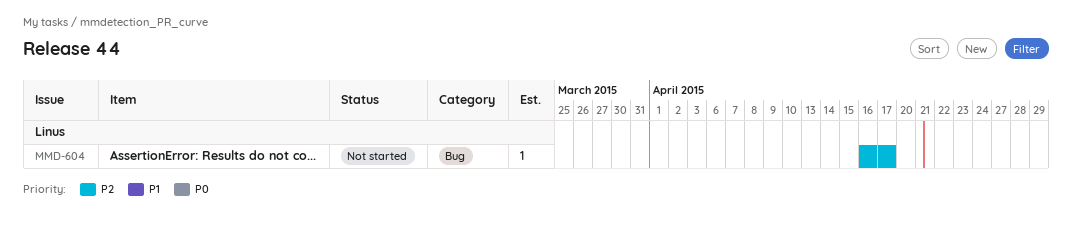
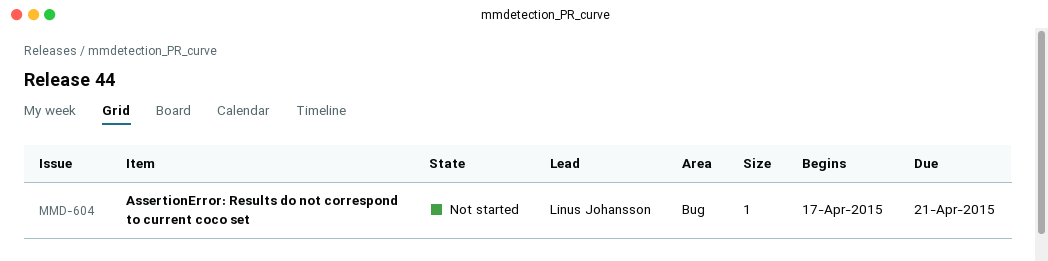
MMD-604, start: Apr 16 -> Apr 17
MMD-604, due: Apr 17 -> Apr 21

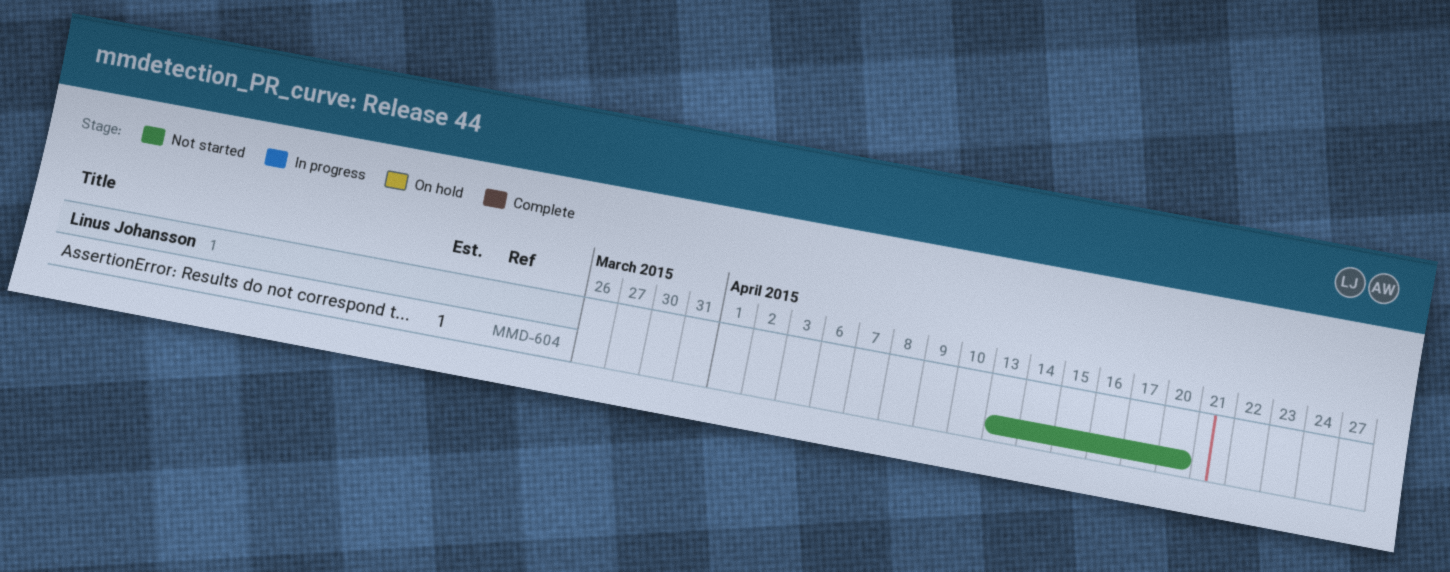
MMD-604, start: Apr 17 -> Apr 13
MMD-604, due: Apr 21 -> Apr 20

